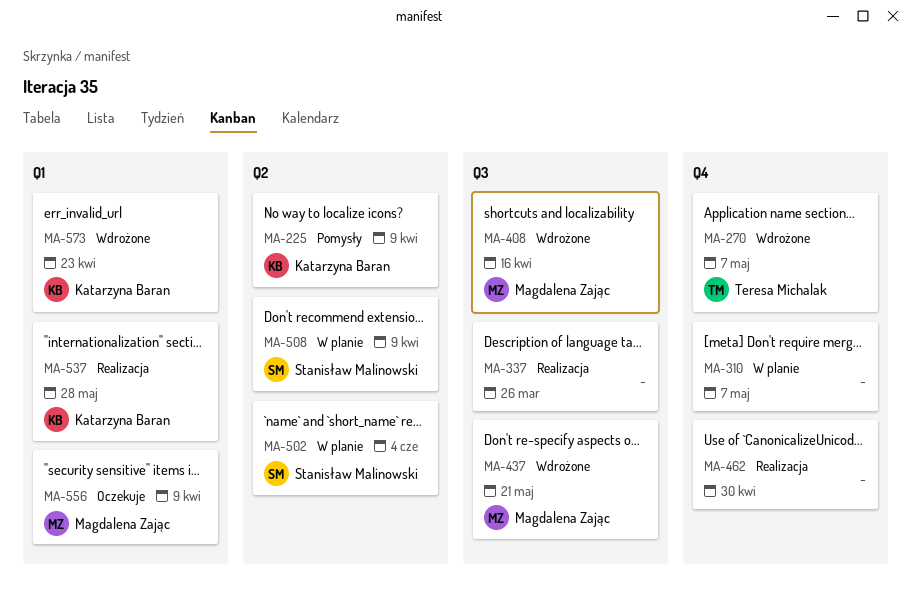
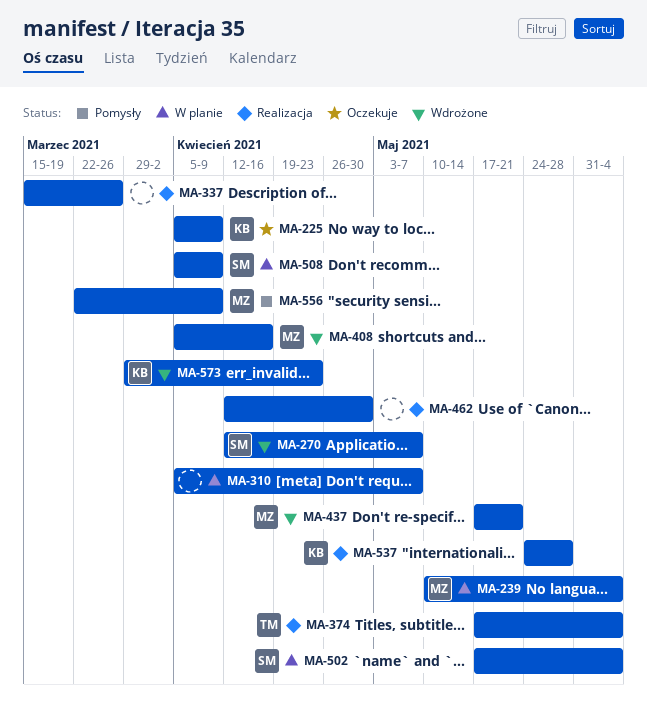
MA-225, status: Pomysły -> Oczekuje
MA-239: none -> present
MA-270, owner: Teresa Michalak -> Stanisław Malinowski
MA-374: none -> present
MA-556, status: Oczekuje -> Pomysły

